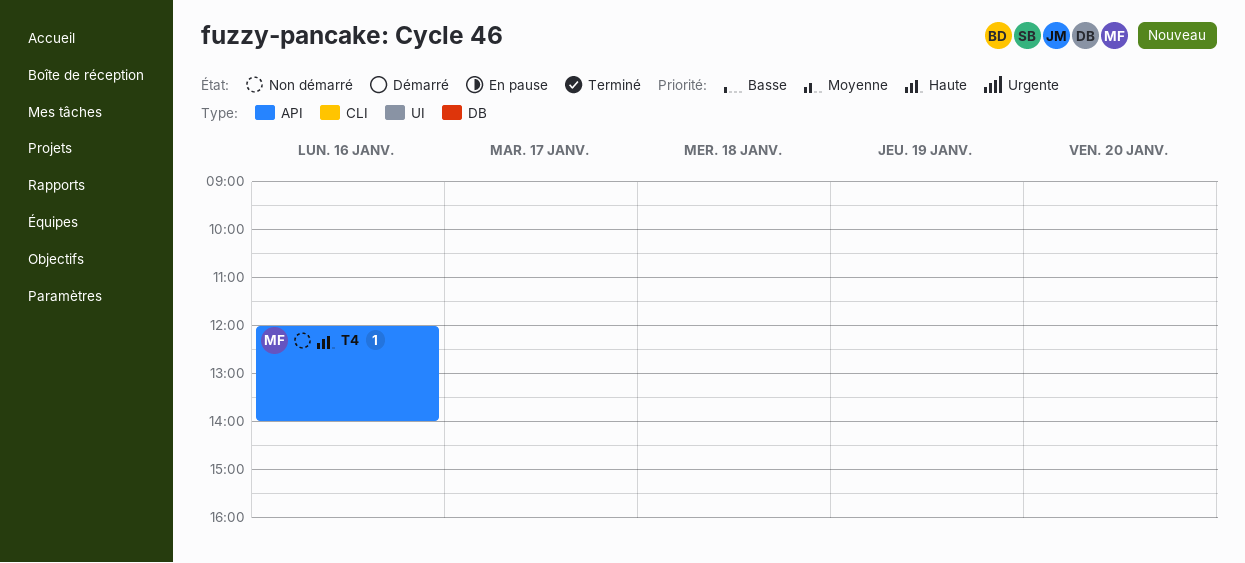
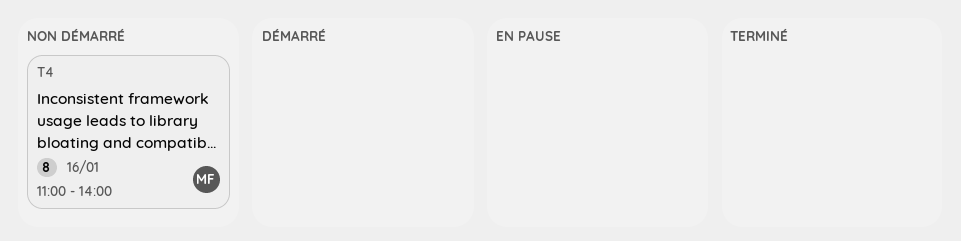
T4, estimate: 1 -> 8
T4, begins: 12:00 -> 11:00

